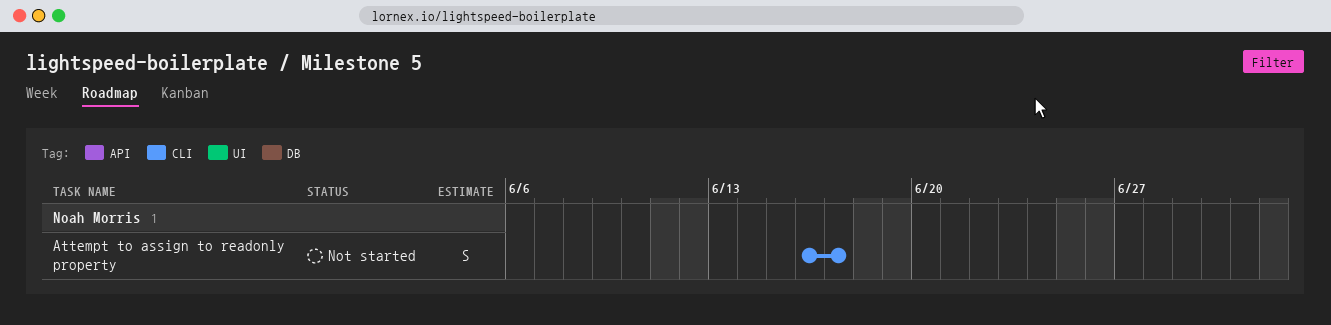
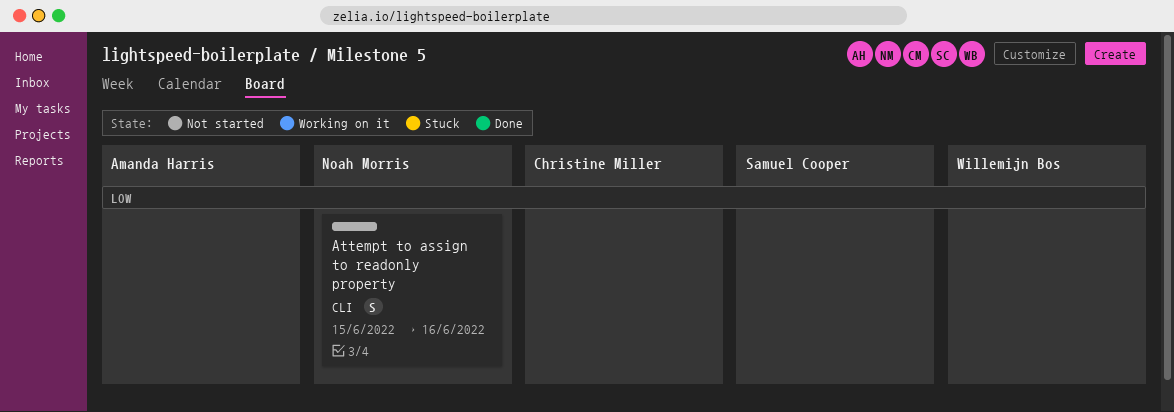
Attempt to assign to readonly property, start: Jun 16 -> Jun 15
Attempt to assign to readonly property, due: Jun 17 -> Jun 16

